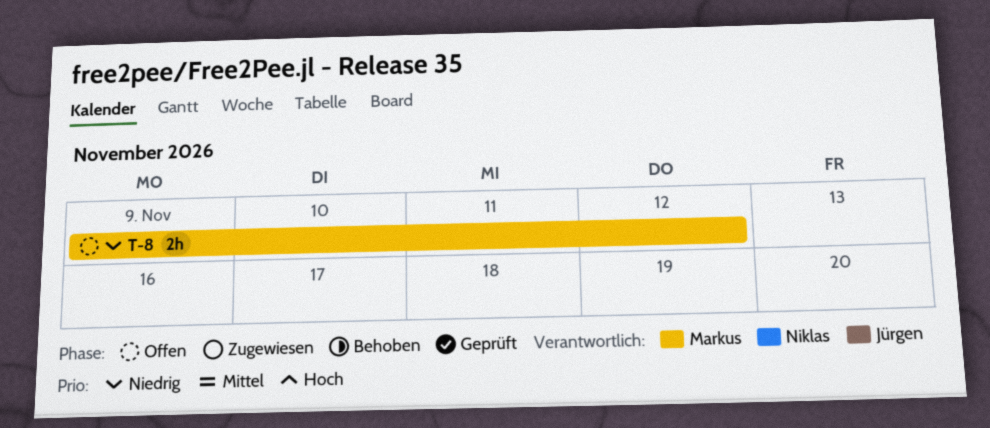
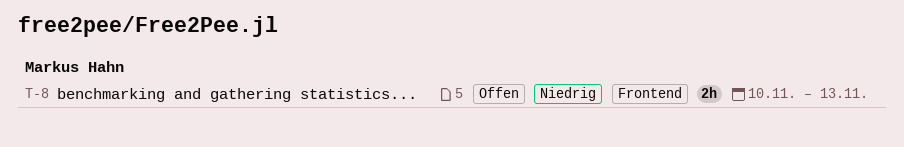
T-8, start: Nov 9 -> Nov 10
T-8, due: Nov 12 -> Nov 13

